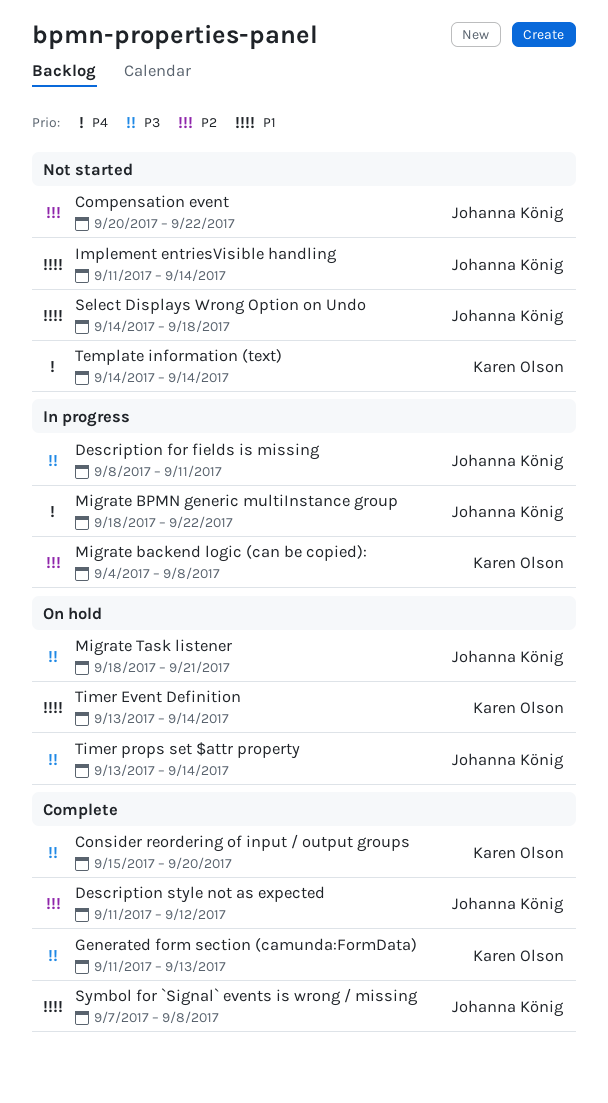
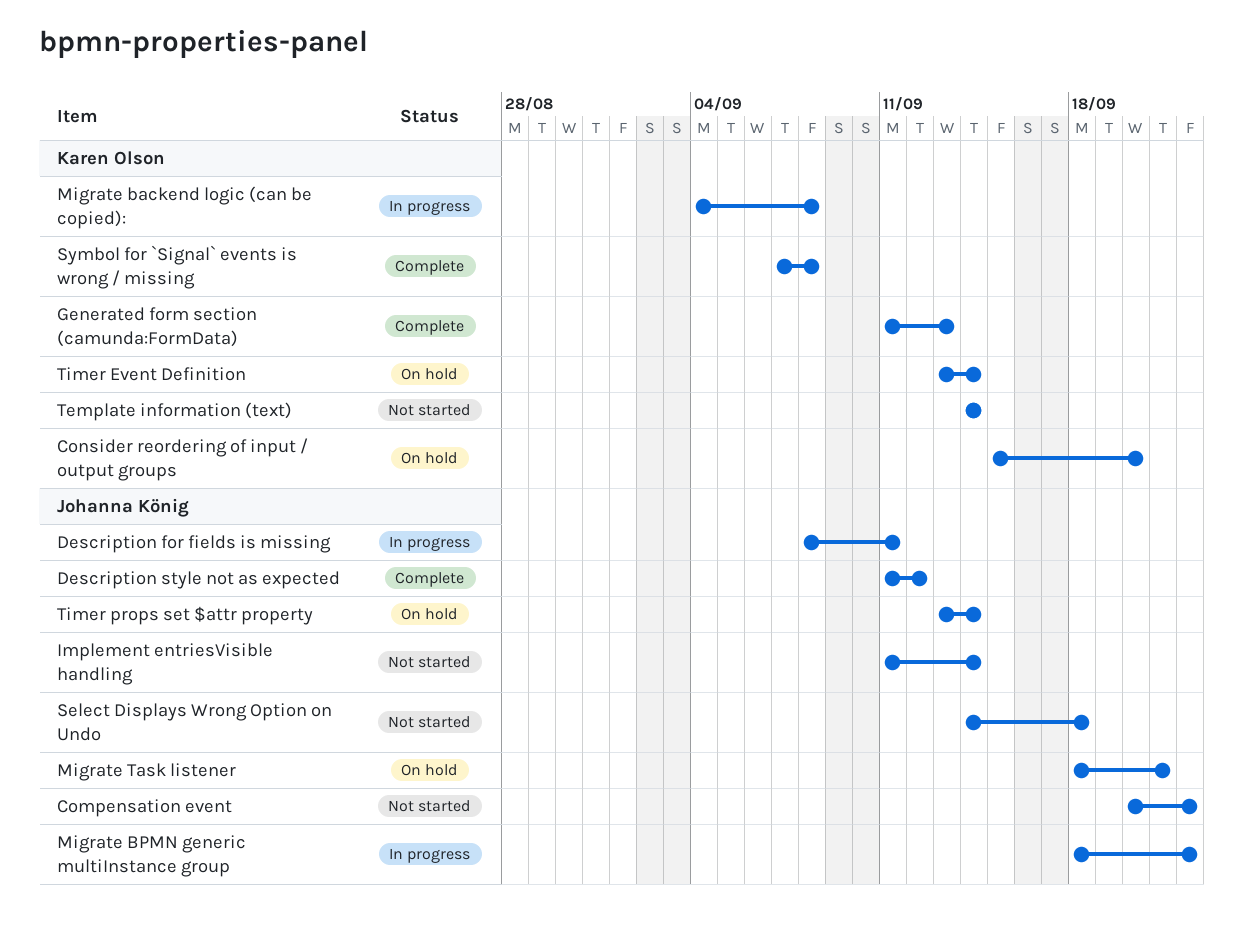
Consider reordering of input / output groups, status: Complete -> On hold
Symbol for `Signal` events is wrong / missing, owner: Johanna König -> Karen Olson

